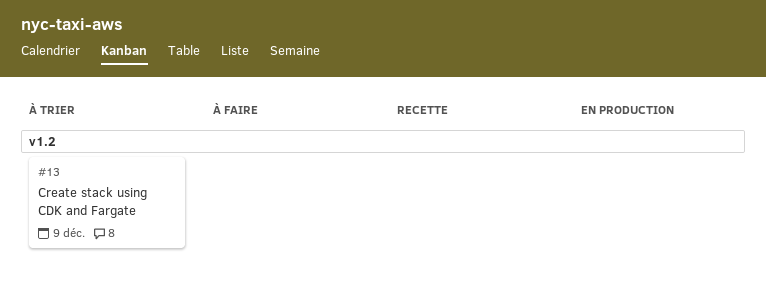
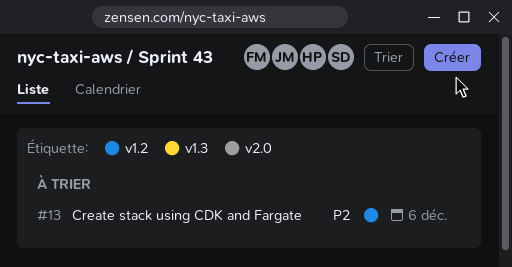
#13, due: Dec 9 -> Dec 6

